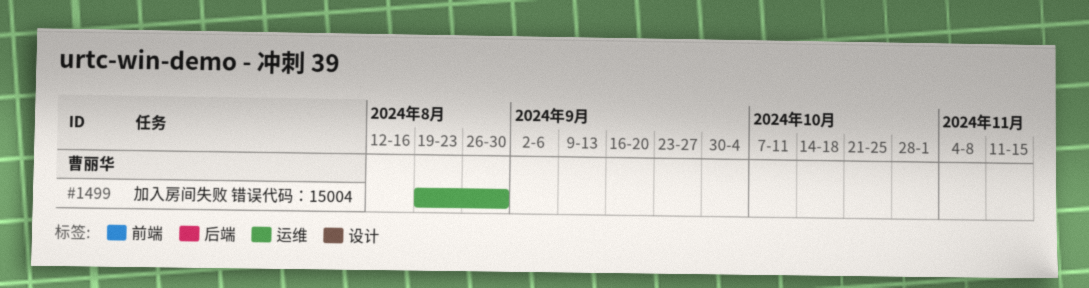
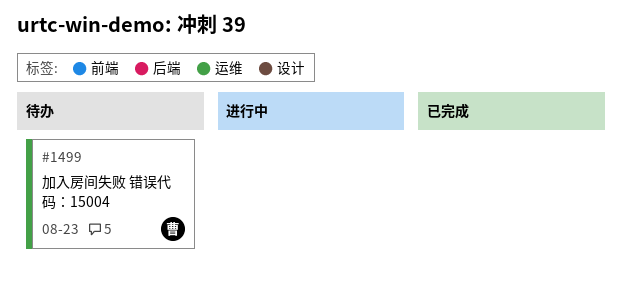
#1499, due: Aug 30 -> Aug 23

